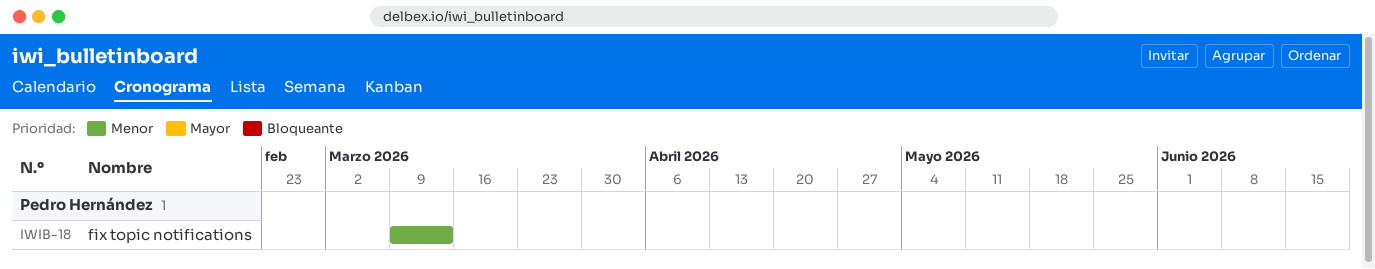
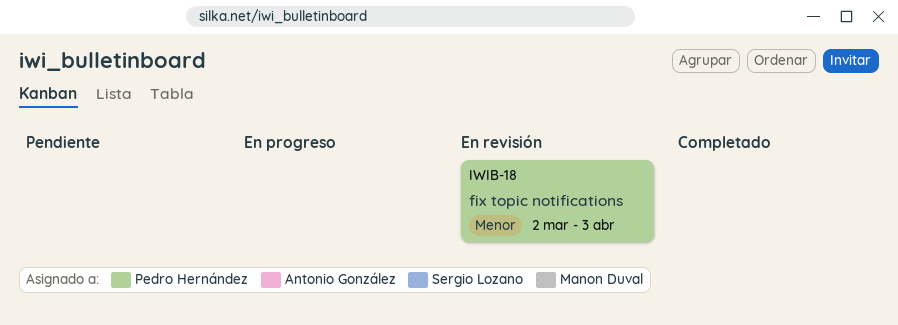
IWIB-18, start: Mar 9 -> Mar 2
IWIB-18, due: Mar 13 -> Apr 3

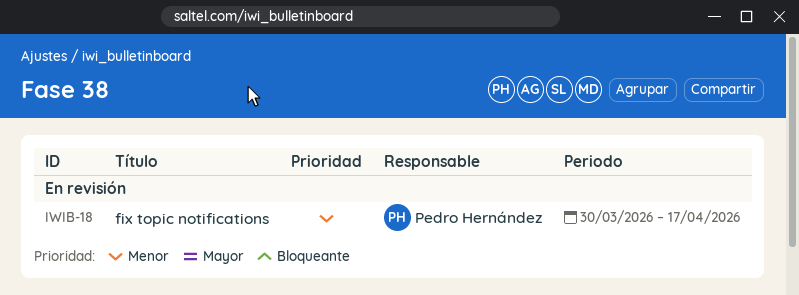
IWIB-18, start: Mar 2 -> Mar 30
IWIB-18, due: Apr 3 -> Apr 17

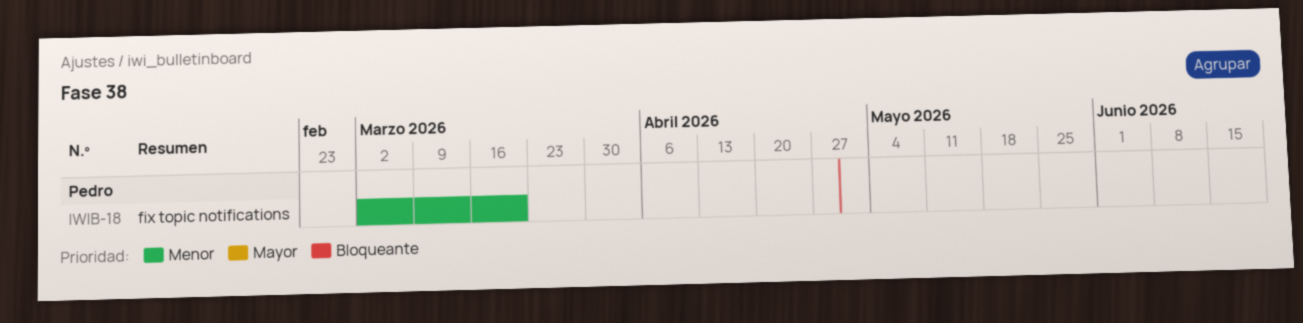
IWIB-18, start: Mar 30 -> Mar 2
IWIB-18, due: Apr 17 -> Mar 20

